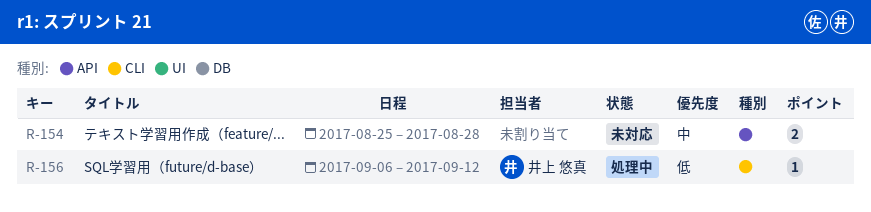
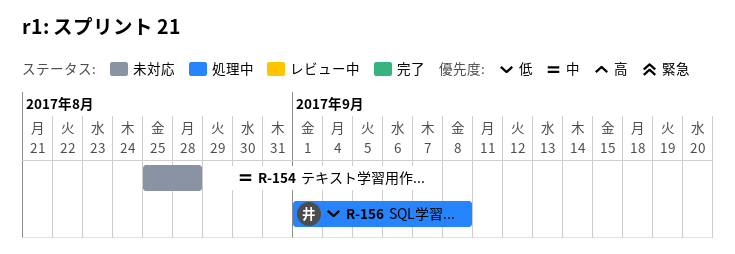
R-156, start: Sep 6 -> Sep 1
R-156, due: Sep 12 -> Sep 8

